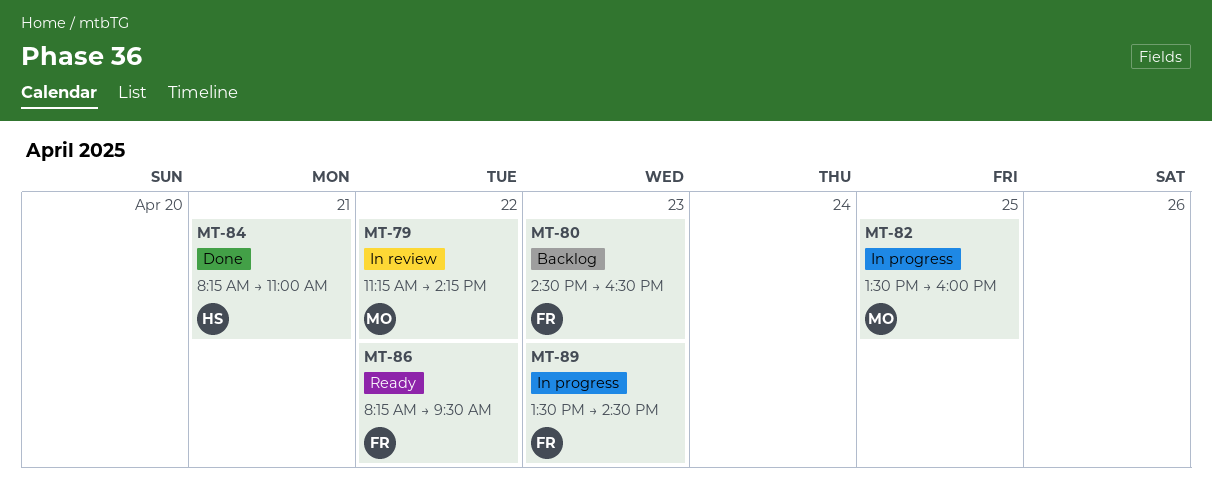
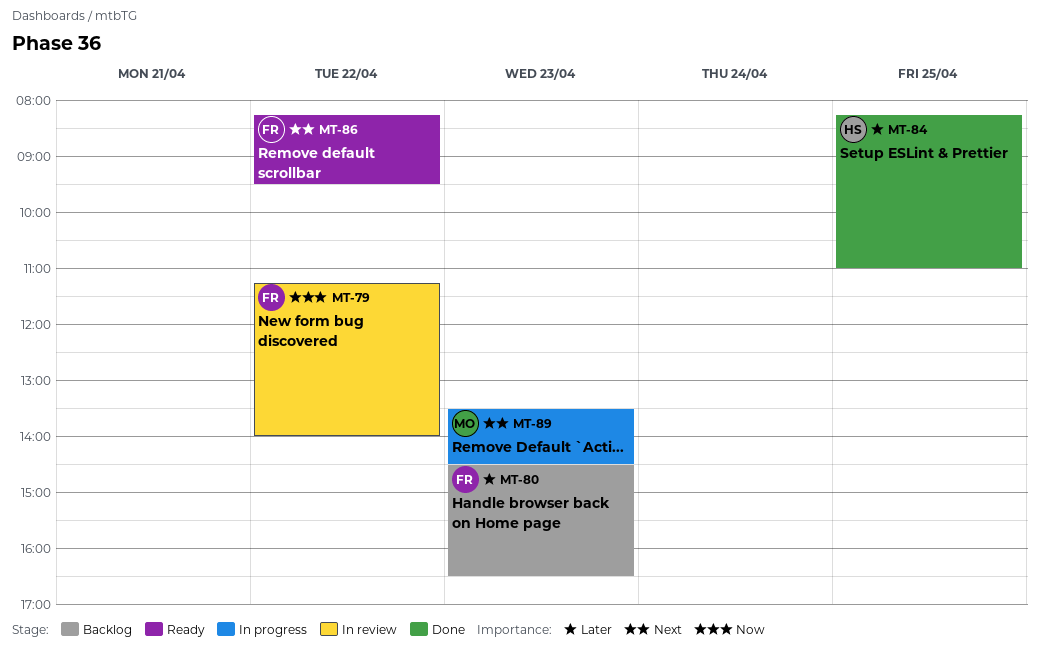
MT-79, owner: MO -> FR
MT-79, ends: 14:15 -> 14:00
MT-82: present -> none
MT-84, day: Apr 21 -> Apr 25
MT-89, owner: FR -> MO

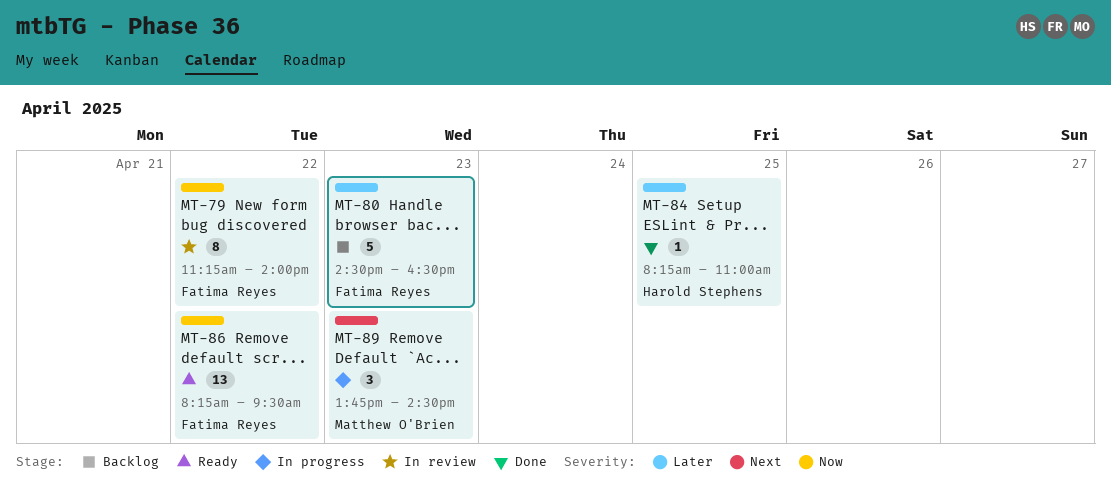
MT-86, priority: Next -> Now
MT-89, begins: 13:30 -> 13:45

